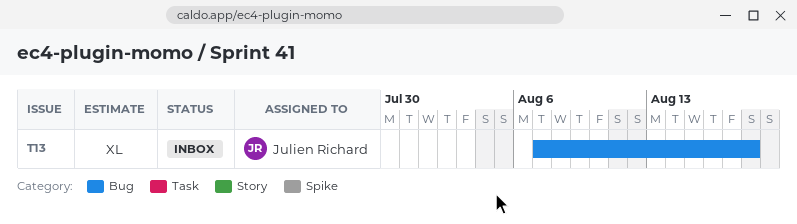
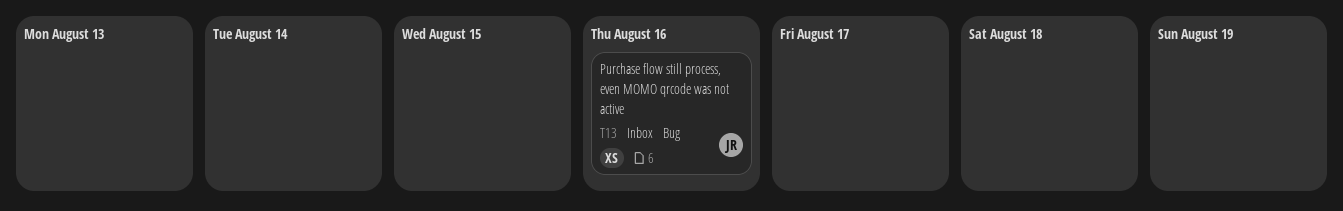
T13, estimate: XL -> XS
T13, due: Aug 18 -> Aug 16

